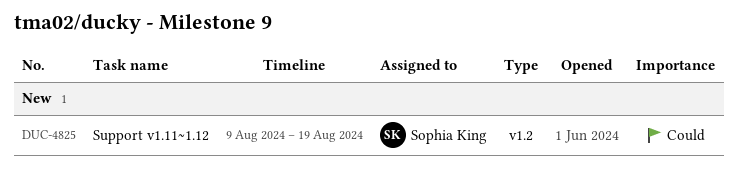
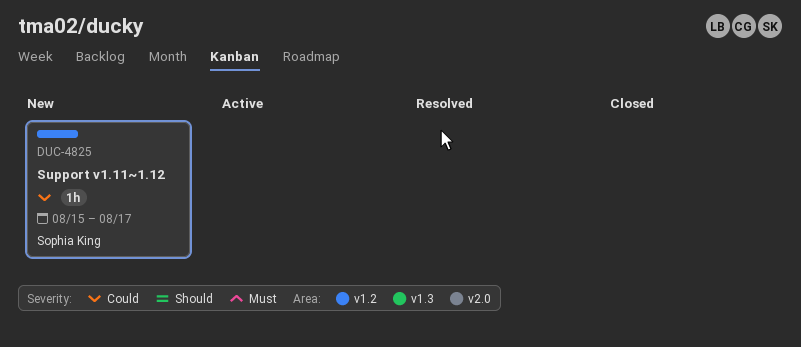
DUC-4825, start: Aug 9 -> Aug 15
DUC-4825, due: Aug 19 -> Aug 17

